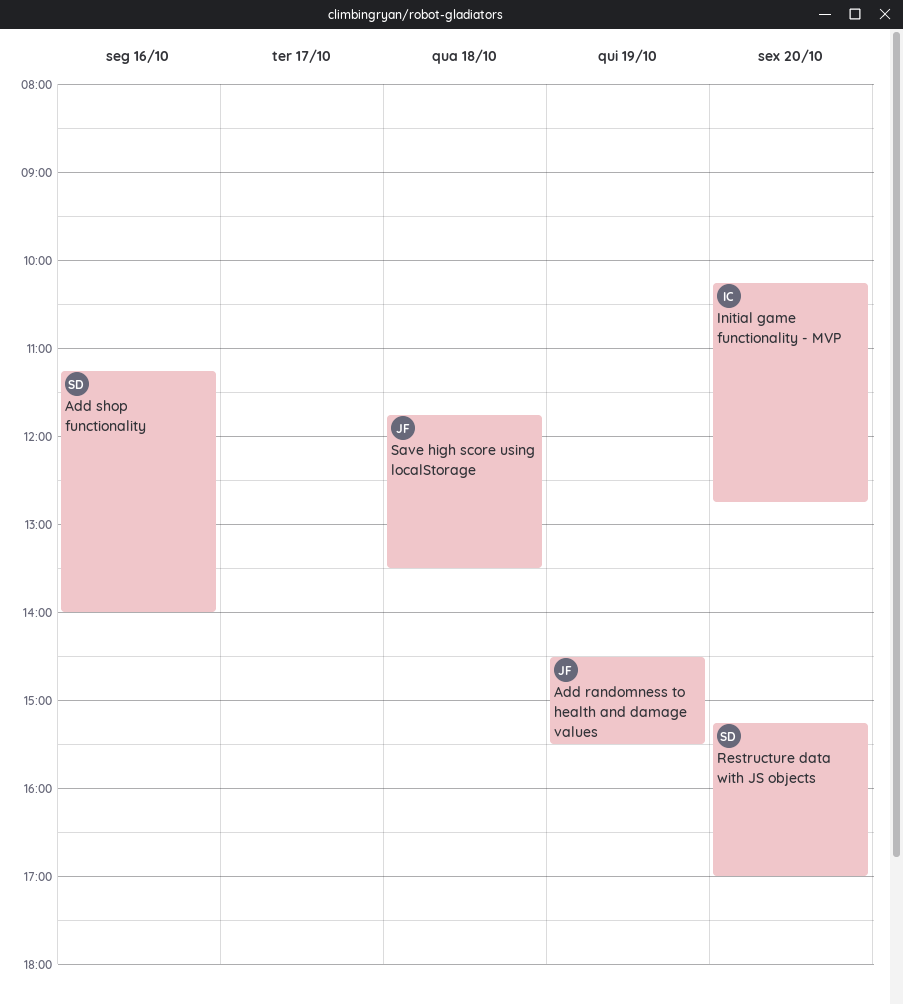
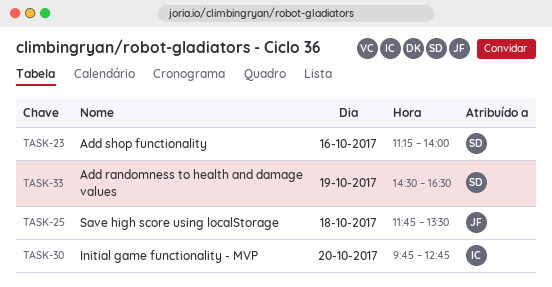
Add randomness to health and damage values, owner: JF -> SD
Add randomness to health and damage values, ends: 15:30 -> 16:30
Initial game functionality - MVP, begins: 10:15 -> 09:45
Restructure data with JS objects: present -> none

